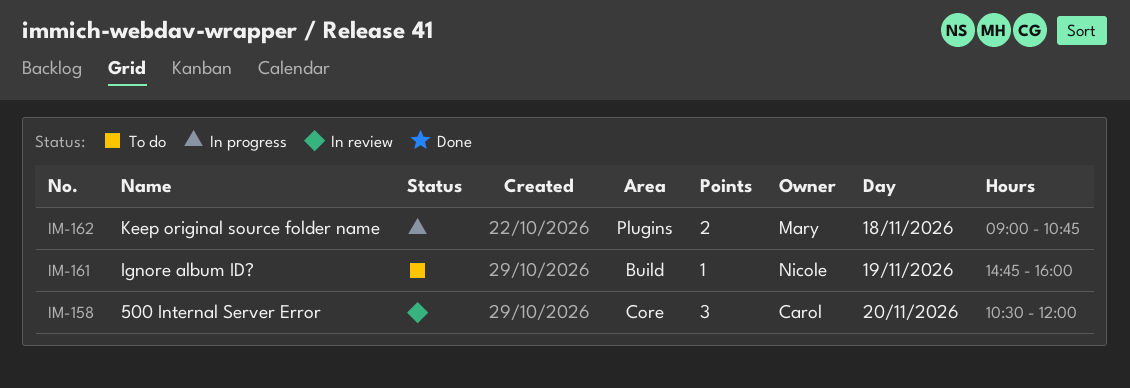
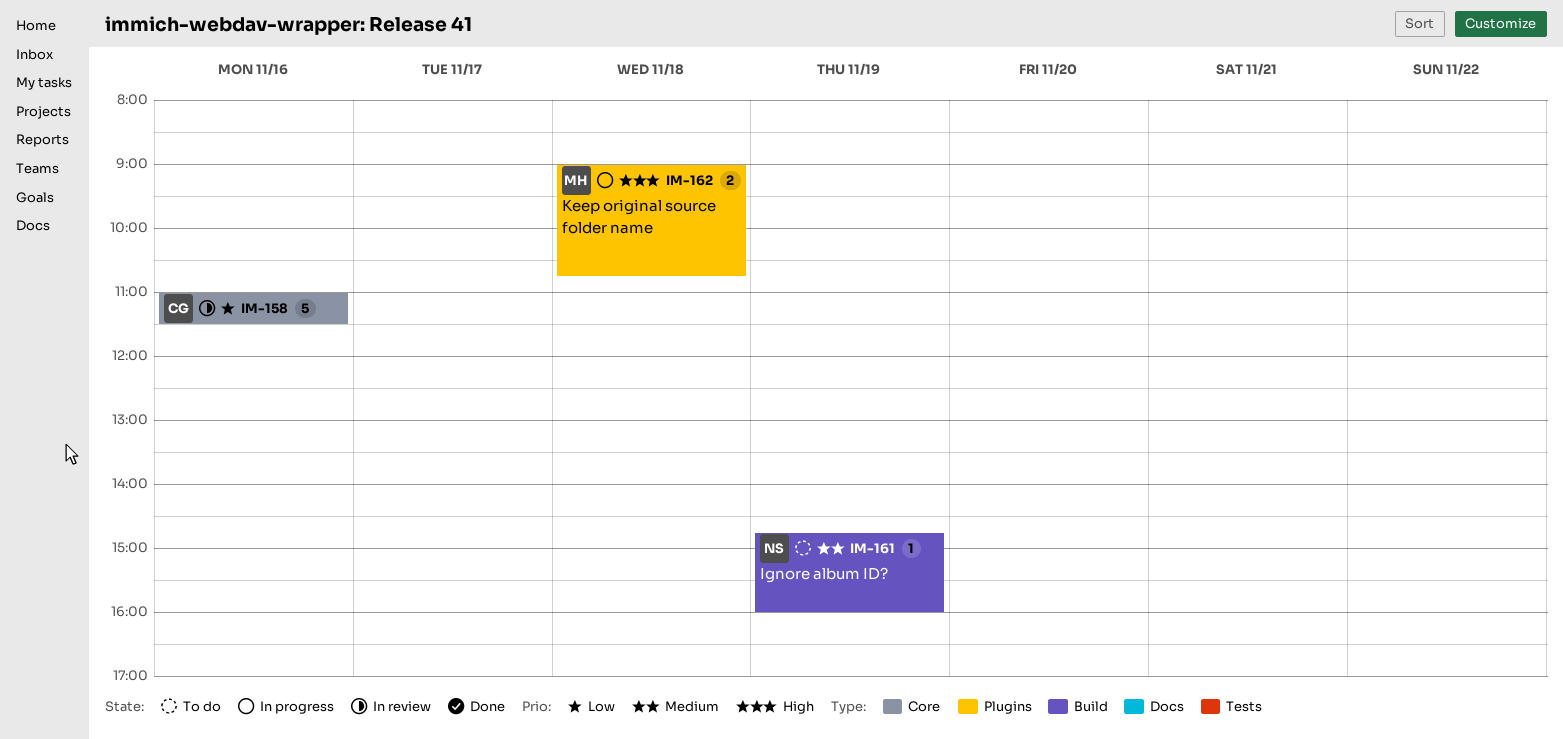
IM-158, estimate: 3 -> 5
IM-158, day: Nov 20 -> Nov 16
IM-158, begins: 10:30 -> 11:00
IM-158, ends: 12:00 -> 11:30

